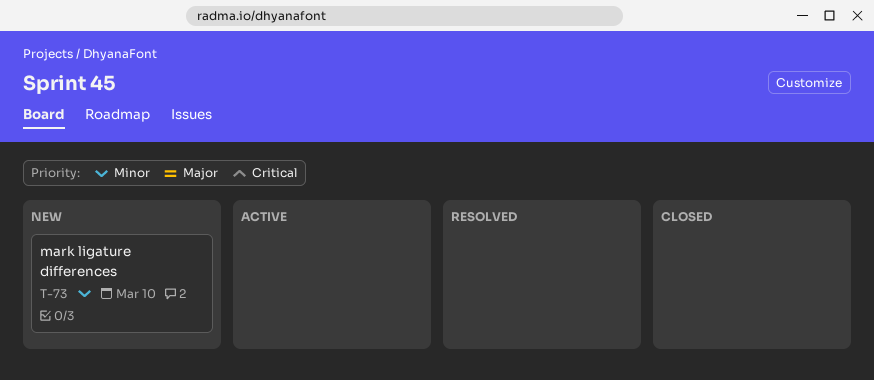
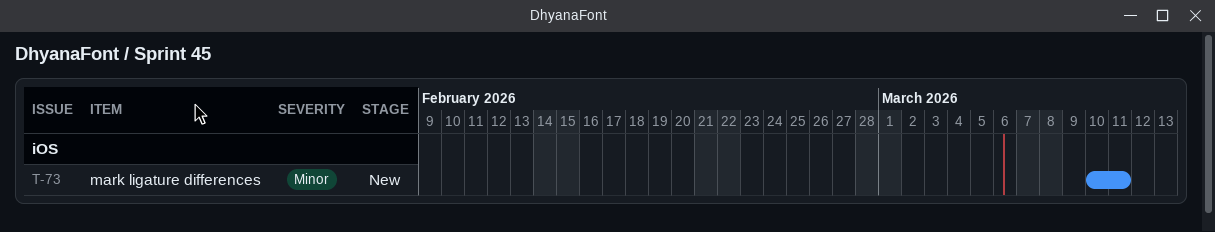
T-73, due: Mar 10 -> Mar 11

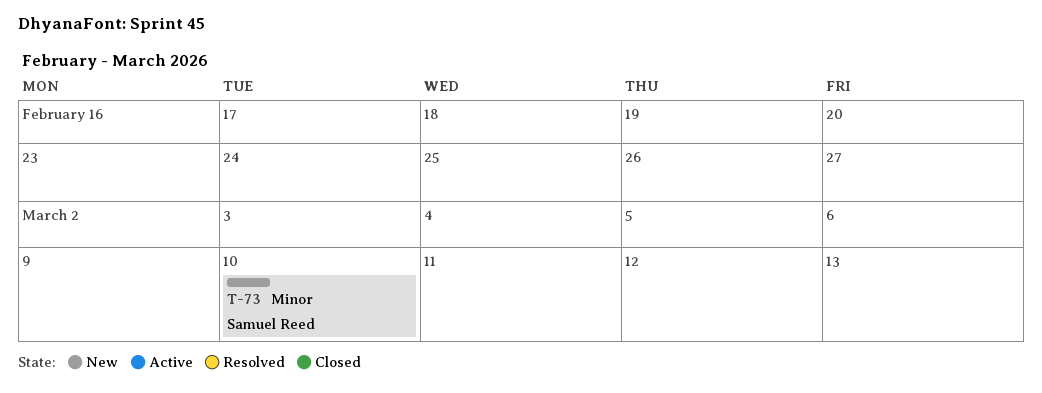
T-73, due: Mar 11 -> Mar 10

